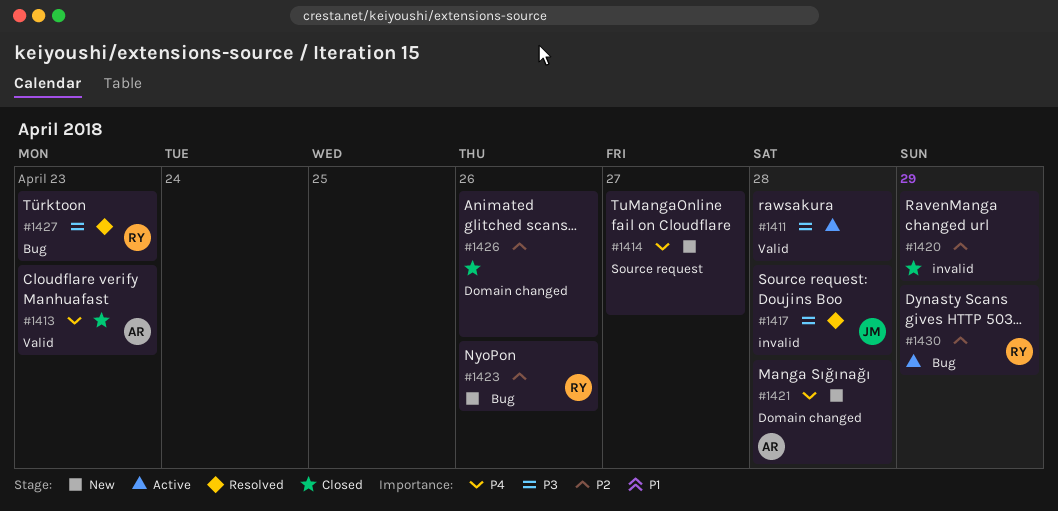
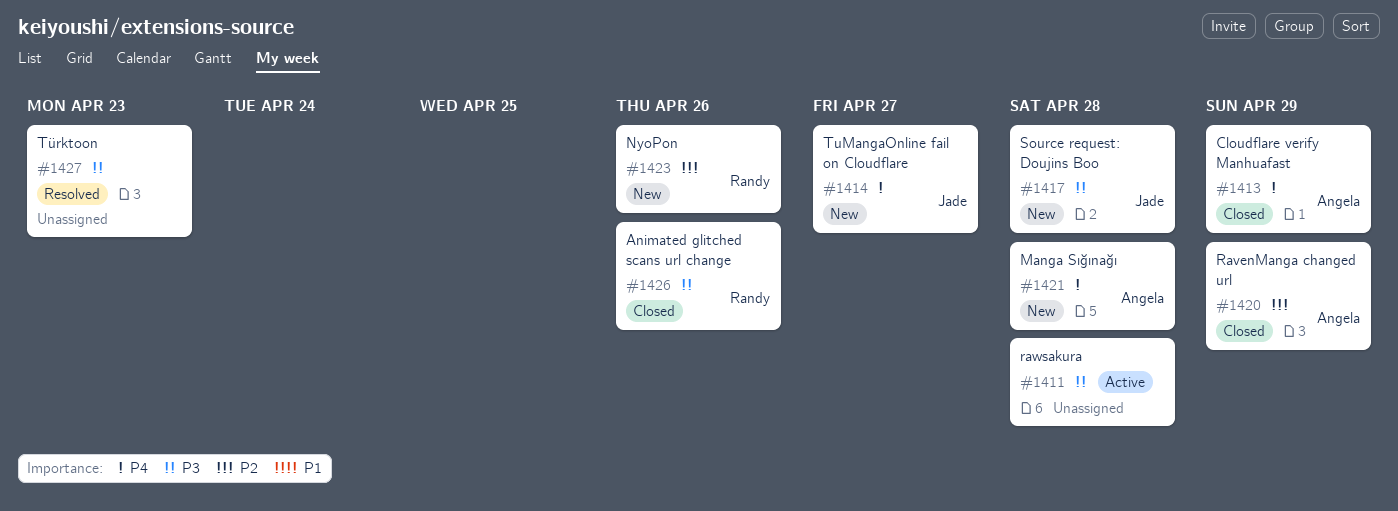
#1413, due: Apr 23 -> Apr 29
#1414, owner: none -> Jade
#1417, status: Resolved -> New
#1420, owner: none -> Angela
#1426, owner: none -> Randy
#1426, priority: P2 -> P3
#1427, owner: Randy -> none
#1430: present -> none

